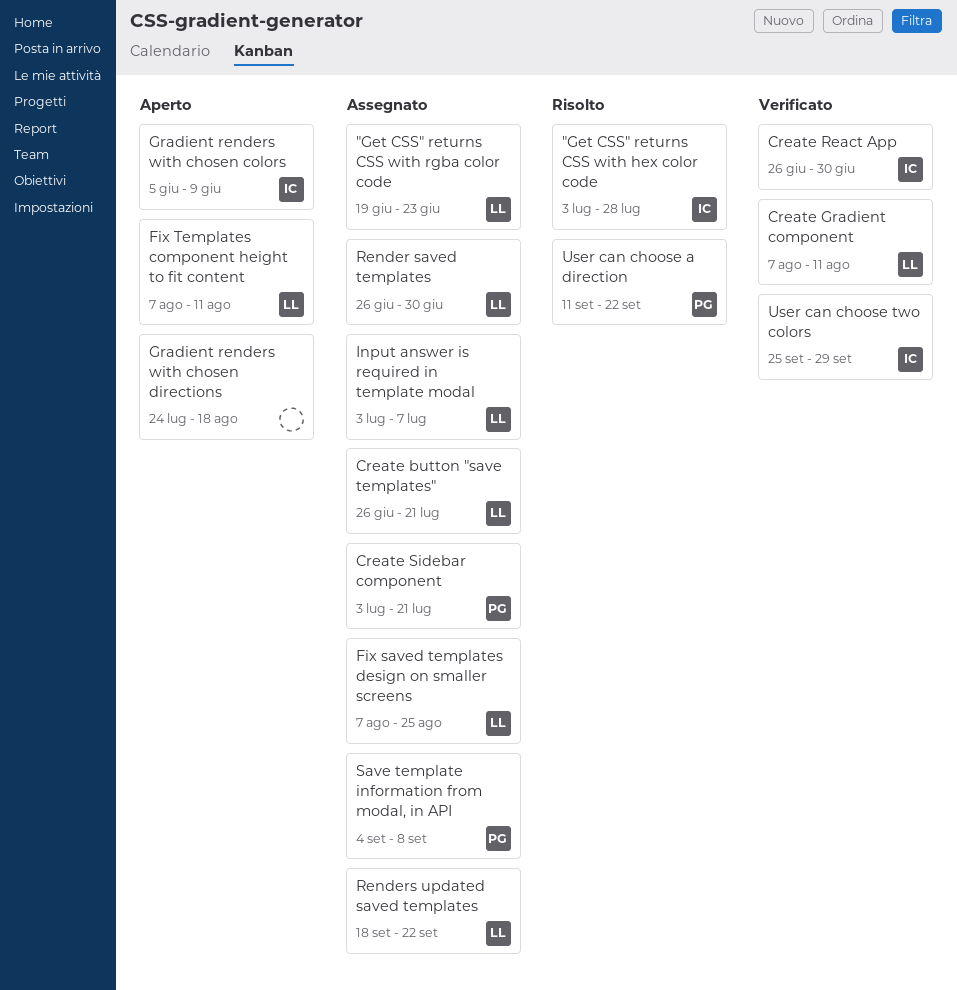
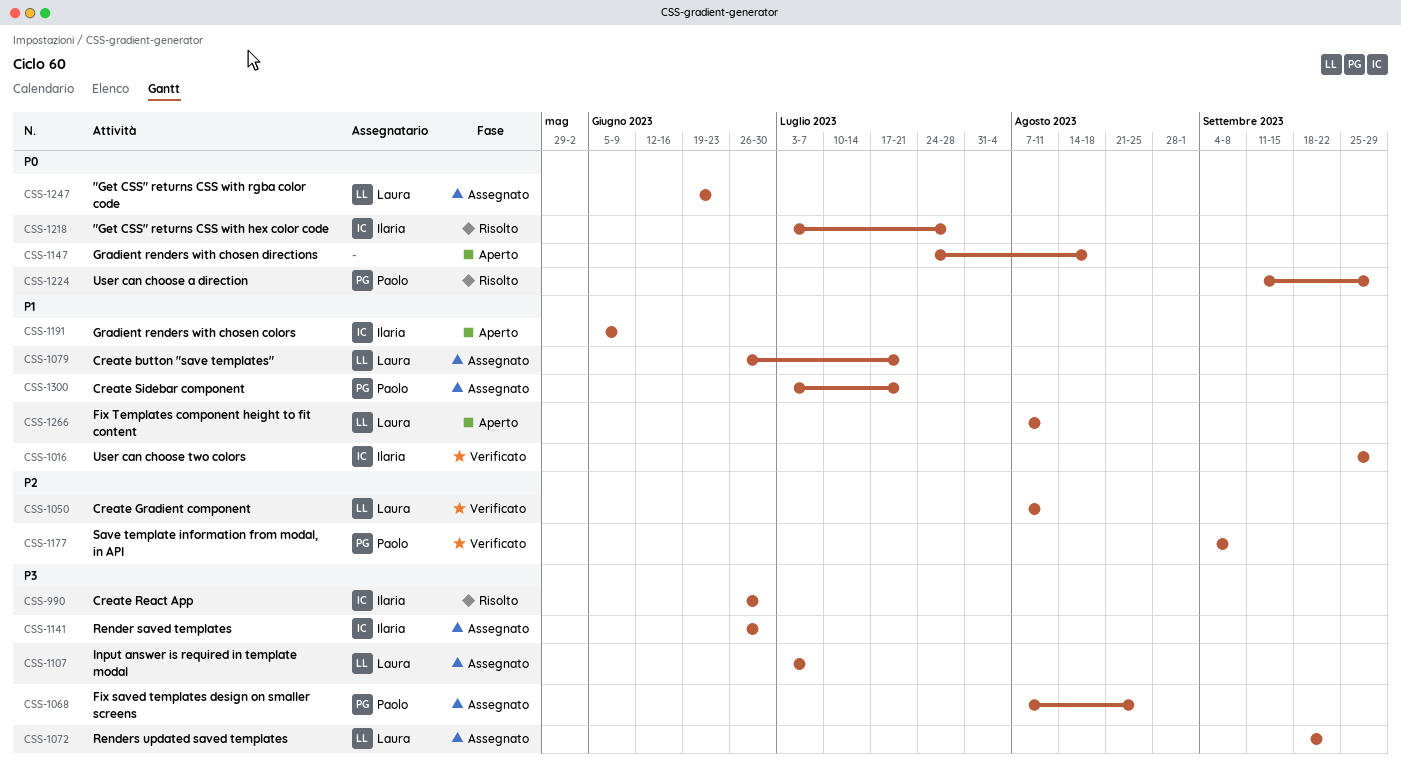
Create React App, status: Verificato -> Risolto
Fix saved templates design on smaller screens, owner: Laura -> Paolo
Render saved templates, owner: Laura -> Ilaria
Save template information from modal, in API, status: Assegnato -> Verificato
User can choose a direction, due: Sep 22 -> Sep 29

